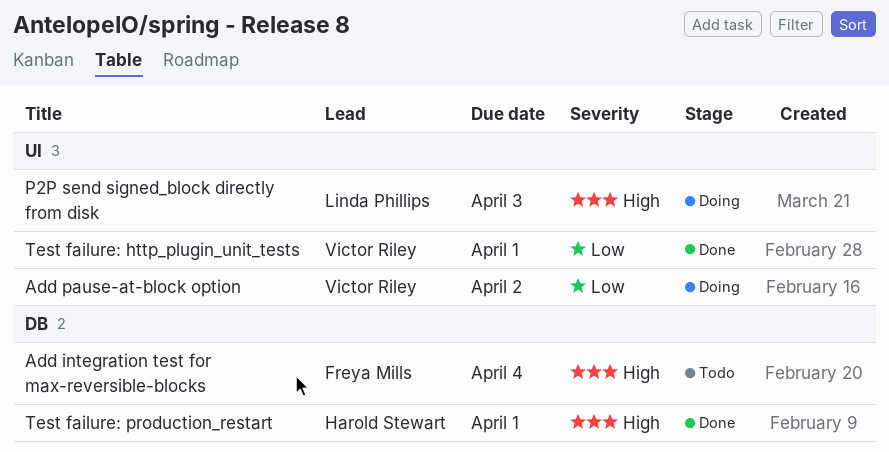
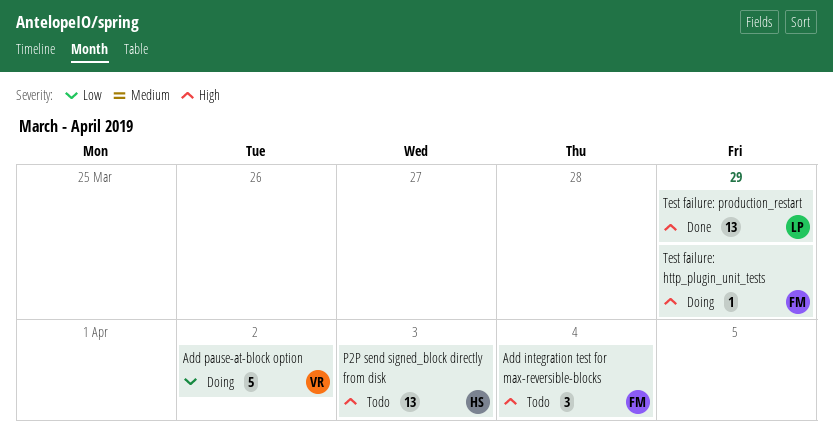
P2P send signed_block directly from disk, status: Doing -> Todo
P2P send signed_block directly from disk, owner: Linda Phillips -> Harold Stewart
Test failure: http_plugin_unit_tests, status: Done -> Doing
Test failure: http_plugin_unit_tests, owner: Victor Riley -> Freya Mills
Test failure: http_plugin_unit_tests, priority: Low -> High
Test failure: http_plugin_unit_tests, due: Apr 1 -> Mar 29
Test failure: production_restart, owner: Harold Stewart -> Linda Phillips
Test failure: production_restart, due: Apr 1 -> Mar 29

